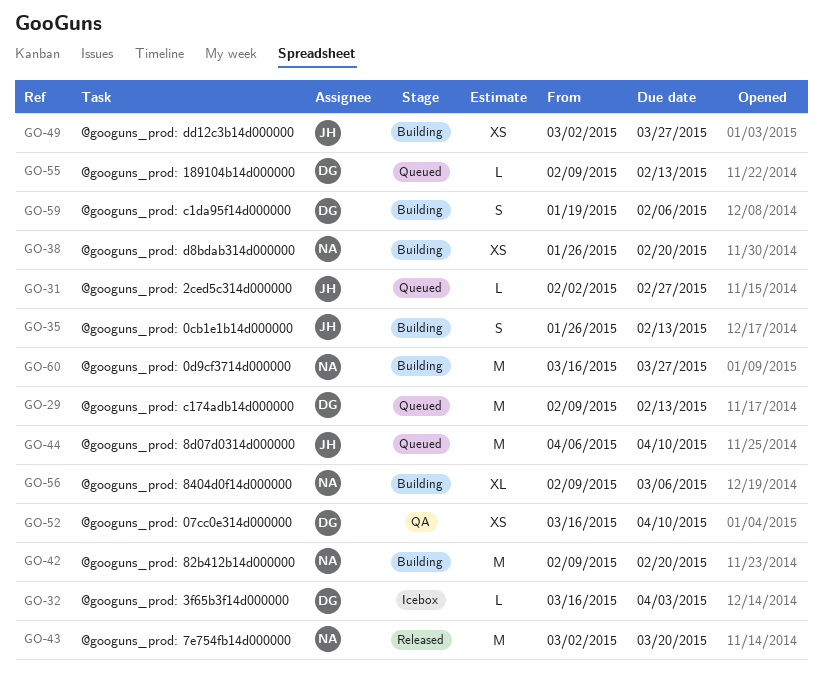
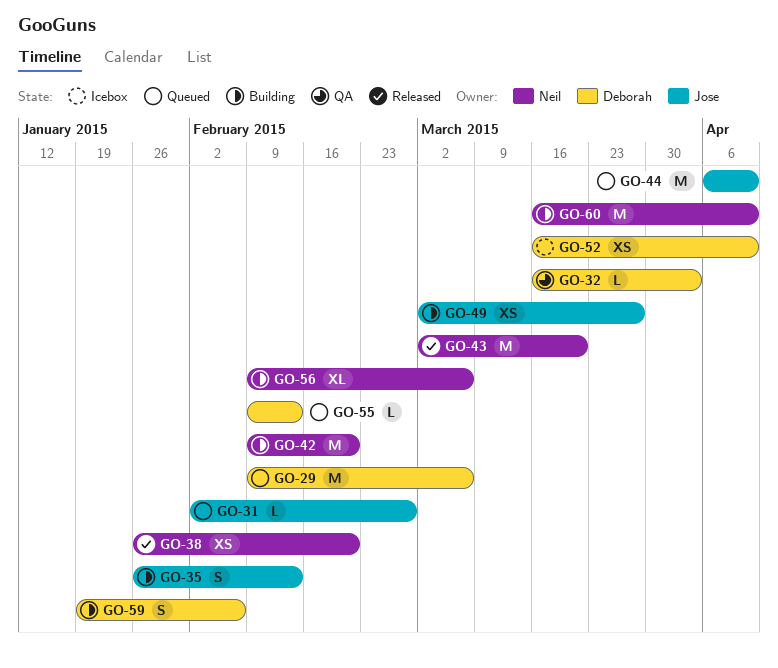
GO-29, due: Feb 13 -> Mar 6
GO-32, status: Icebox -> QA
GO-38, status: Building -> Released
GO-52, status: QA -> Icebox
GO-60, due: Mar 27 -> Apr 10

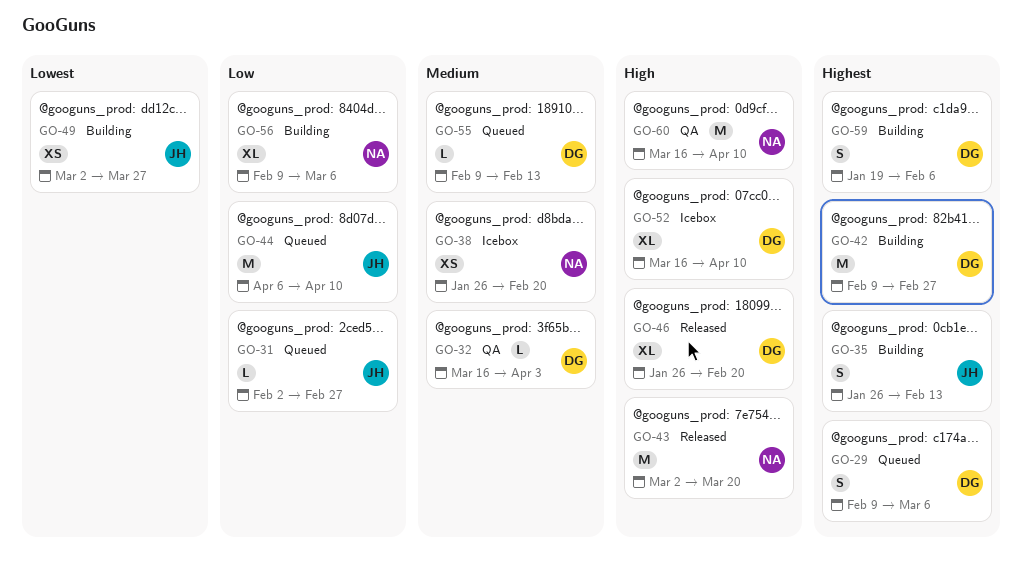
GO-29, estimate: M -> S
GO-38, status: Released -> Icebox
GO-42, owner: Neil -> Deborah
GO-42, due: Feb 20 -> Feb 27
GO-46: none -> present
GO-52, estimate: XS -> XL
GO-60, status: Building -> QA

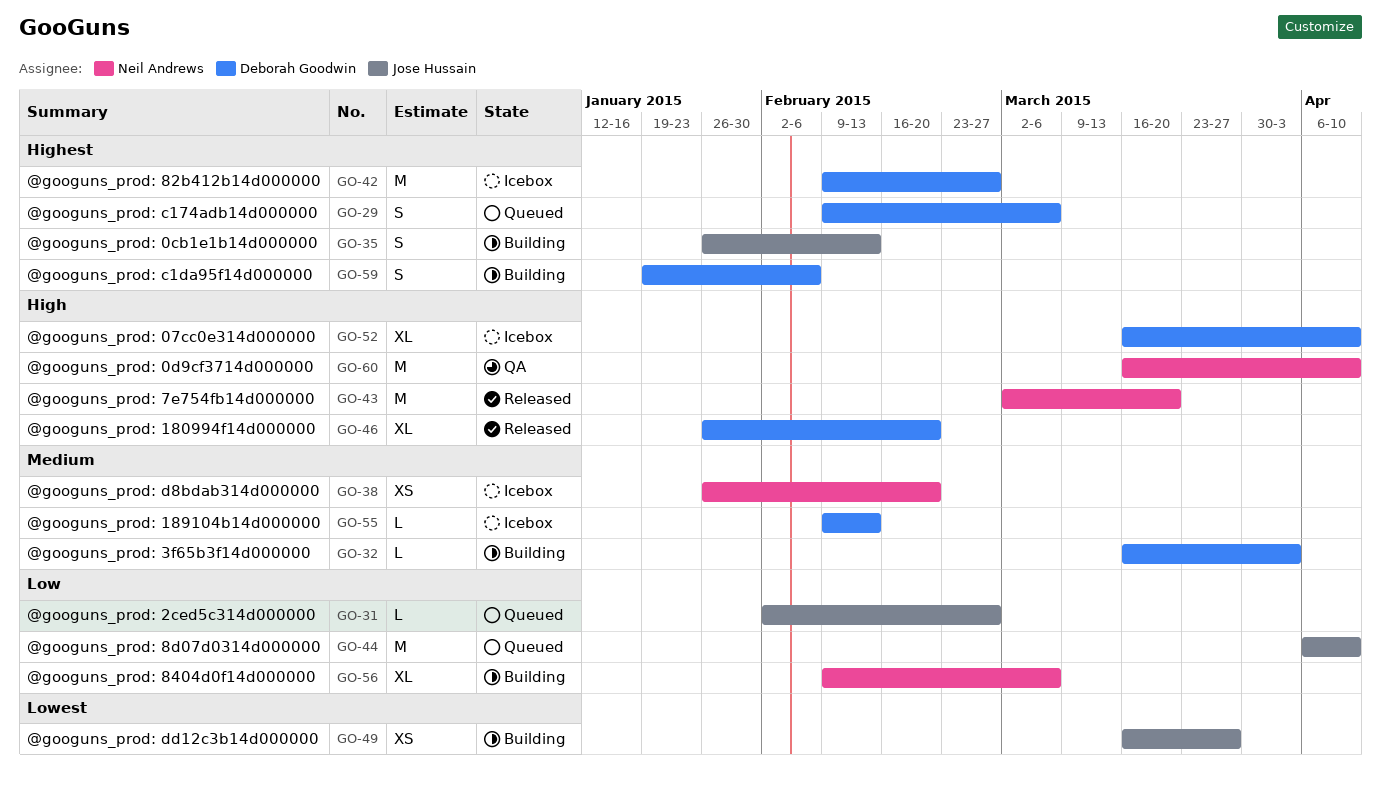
GO-32, status: QA -> Building
GO-42, status: Building -> Icebox
GO-49, start: Mar 2 -> Mar 16
GO-55, status: Queued -> Icebox

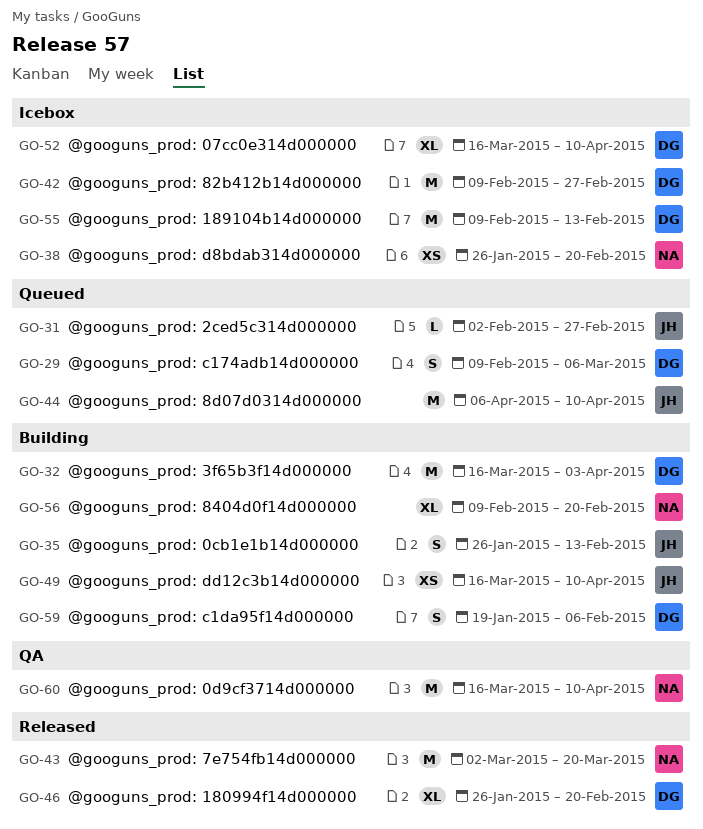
GO-32, estimate: L -> M
GO-49, due: Mar 27 -> Apr 10
GO-55, estimate: L -> M
GO-56, due: Mar 6 -> Feb 20

